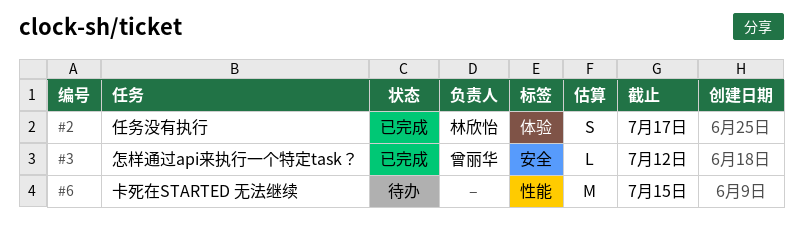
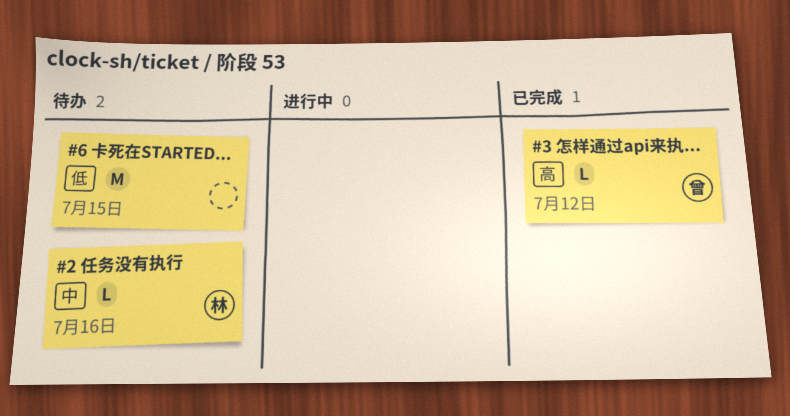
#2, status: 已完成 -> 待办
#2, estimate: S -> L
#2, due: Jul 17 -> Jul 16

